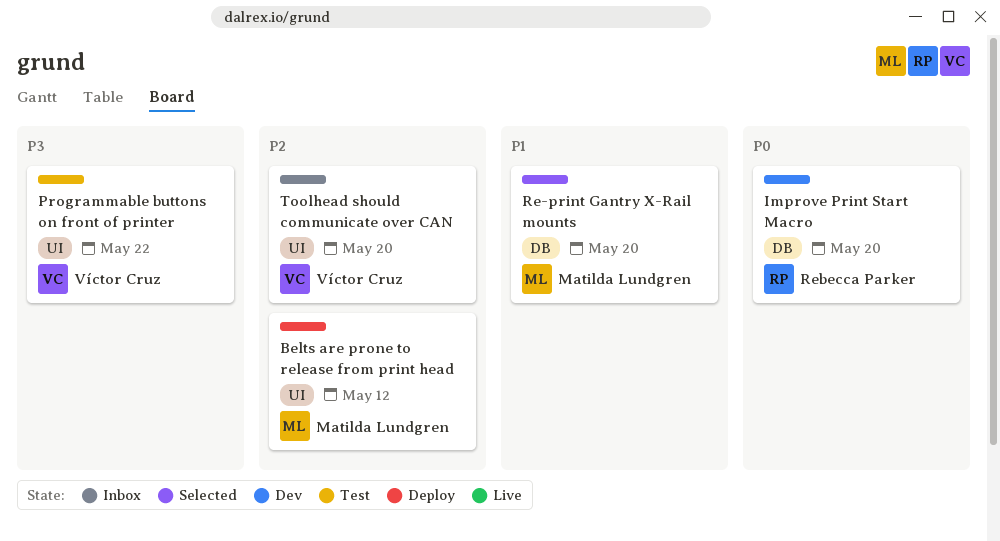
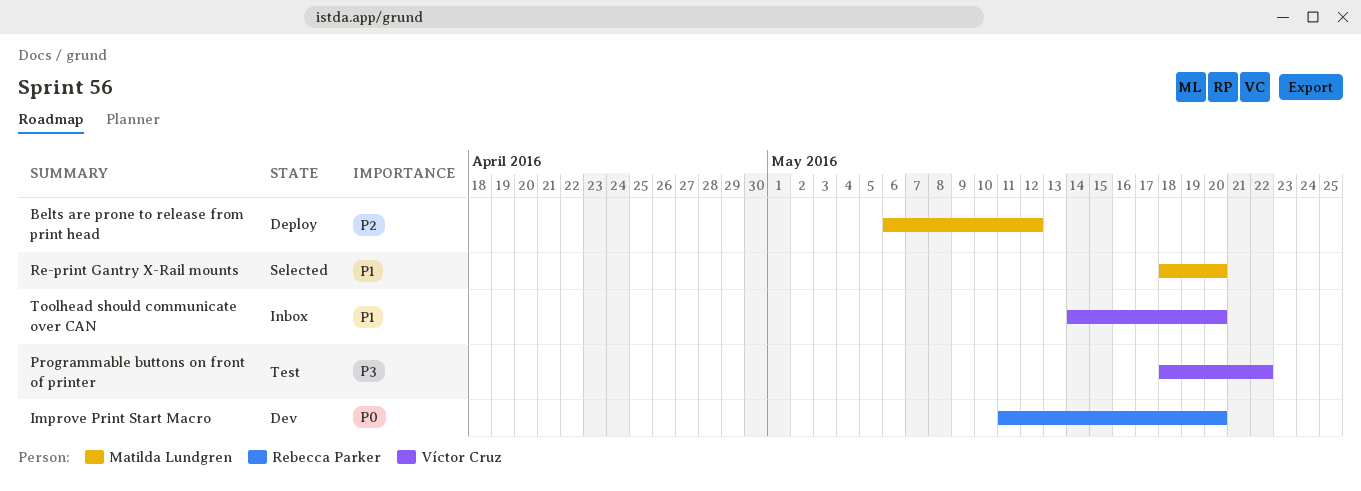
Toolhead should communicate over CAN, priority: P2 -> P1

